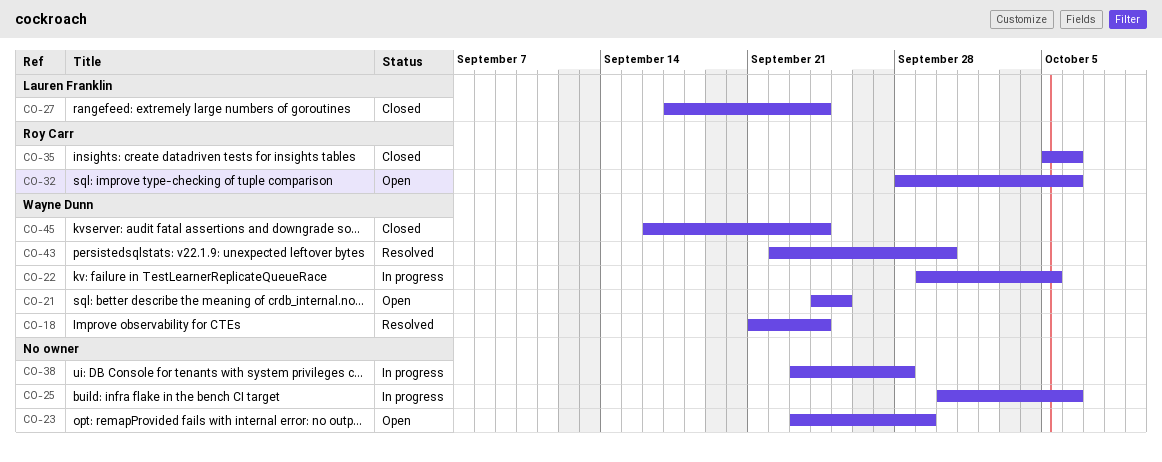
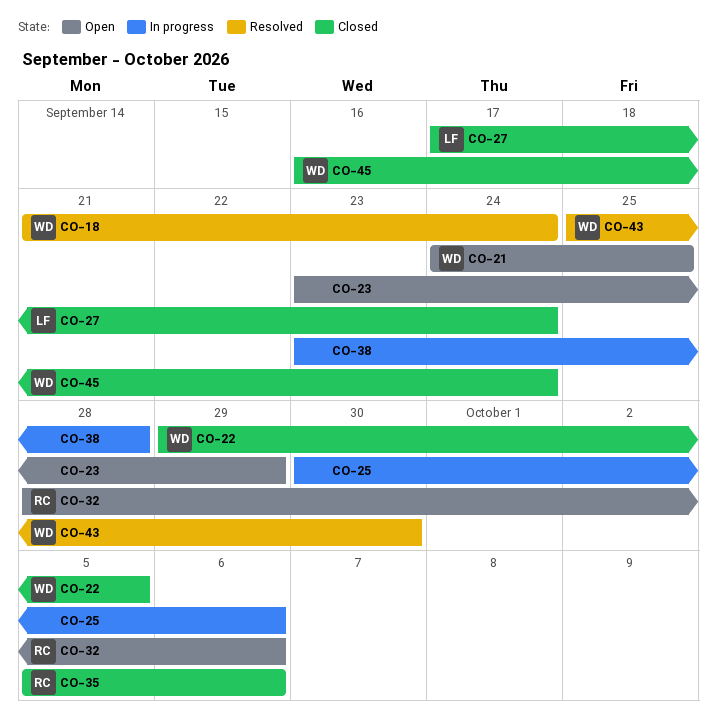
CO-22, status: In progress -> Closed
CO-43, start: Sep 22 -> Sep 25

